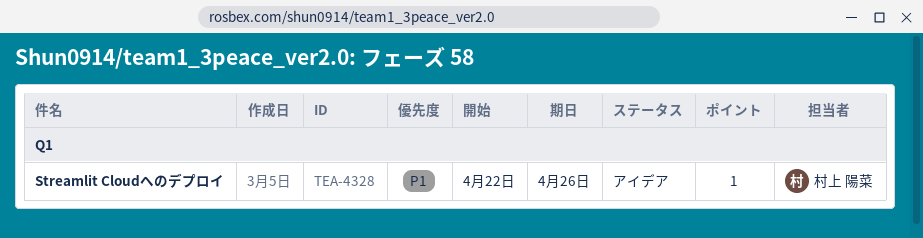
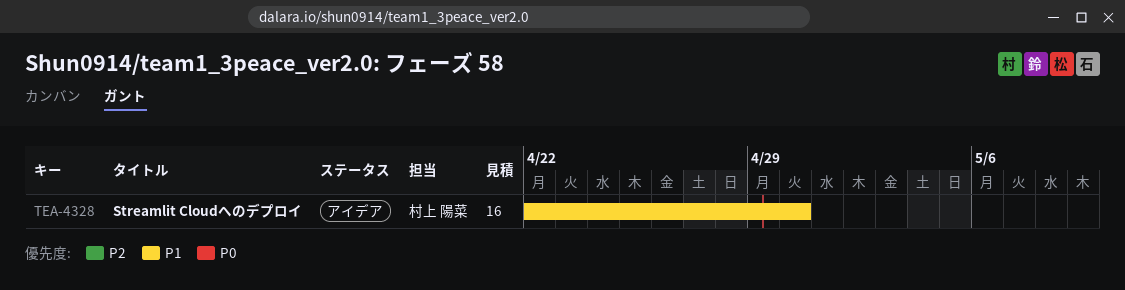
TEA-4328, estimate: 1 -> 16
TEA-4328, due: Apr 26 -> Apr 30

